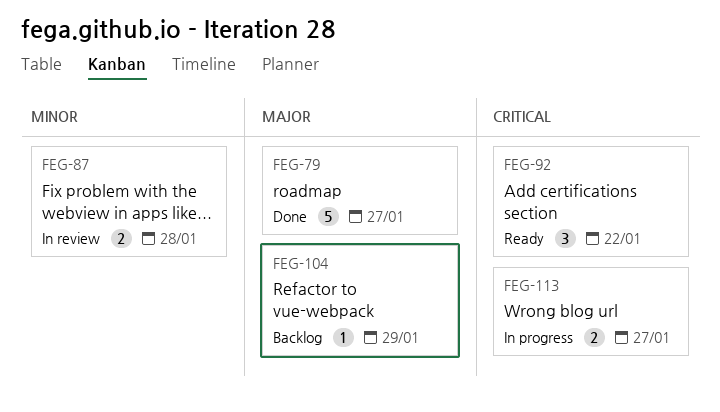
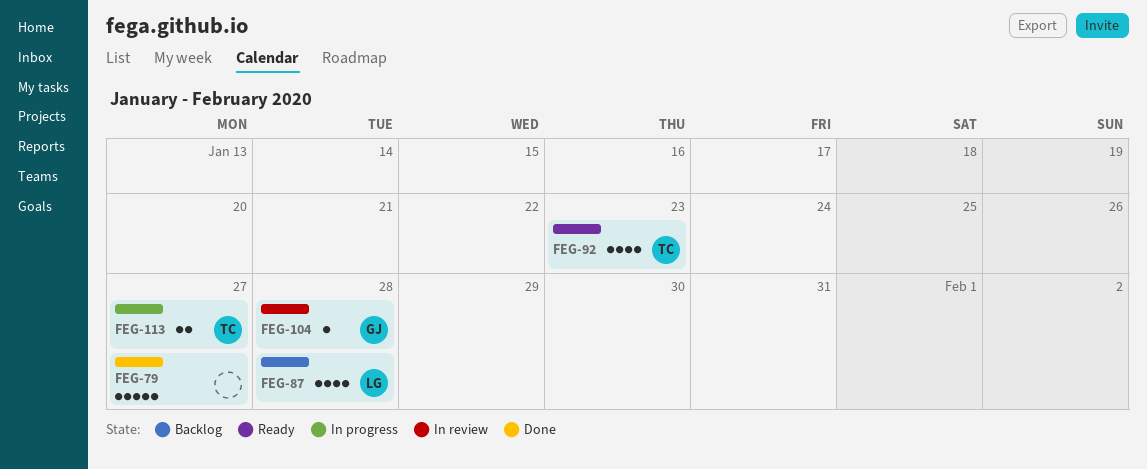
FEG-87, status: In review -> Backlog
FEG-87, estimate: 2 -> 4
FEG-92, estimate: 3 -> 4
FEG-92, due: Jan 22 -> Jan 23
FEG-104, status: Backlog -> In review
FEG-104, due: Jan 29 -> Jan 28

